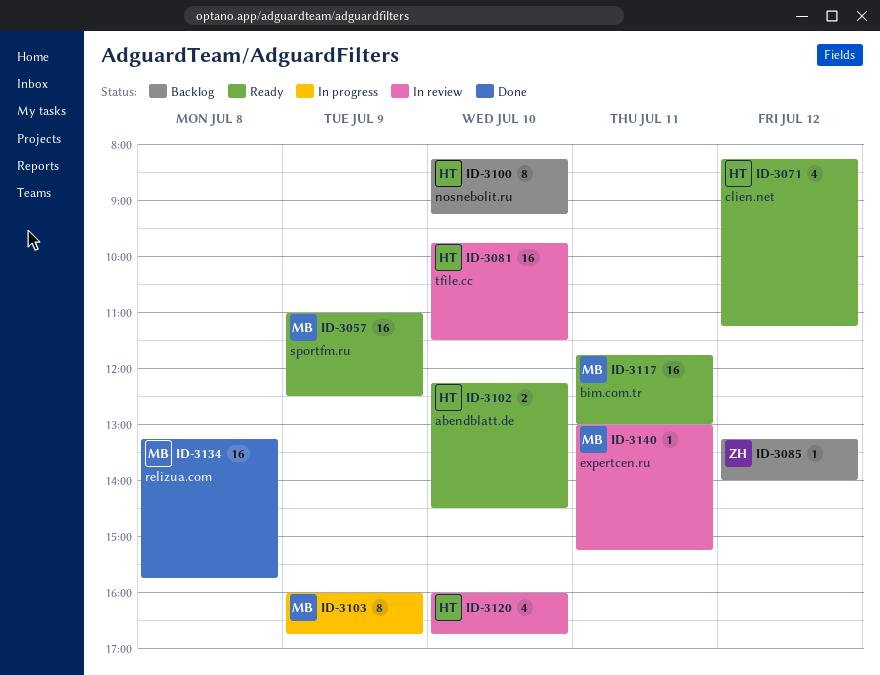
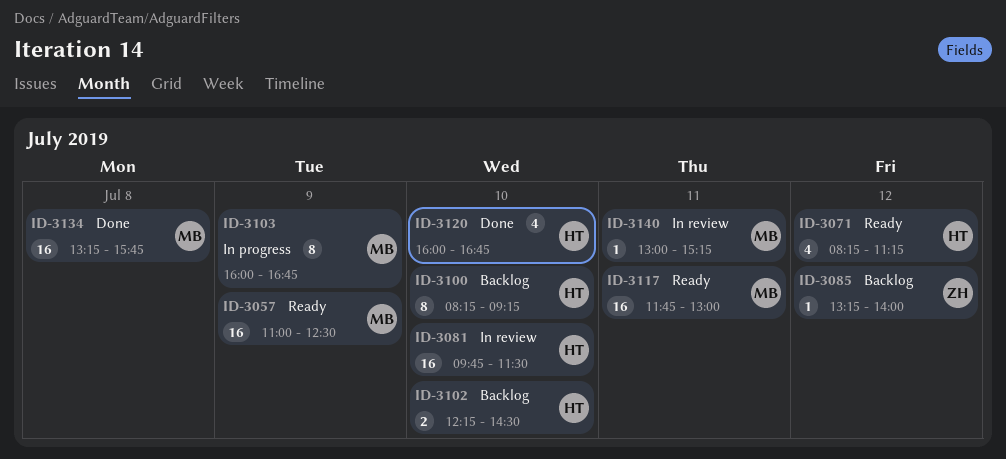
ID-3102, status: Ready -> Backlog
ID-3120, status: In review -> Done

